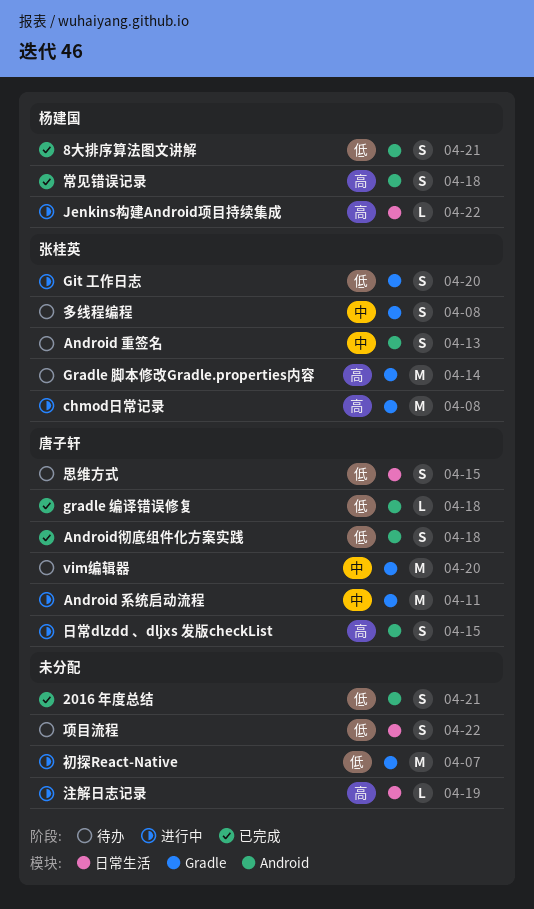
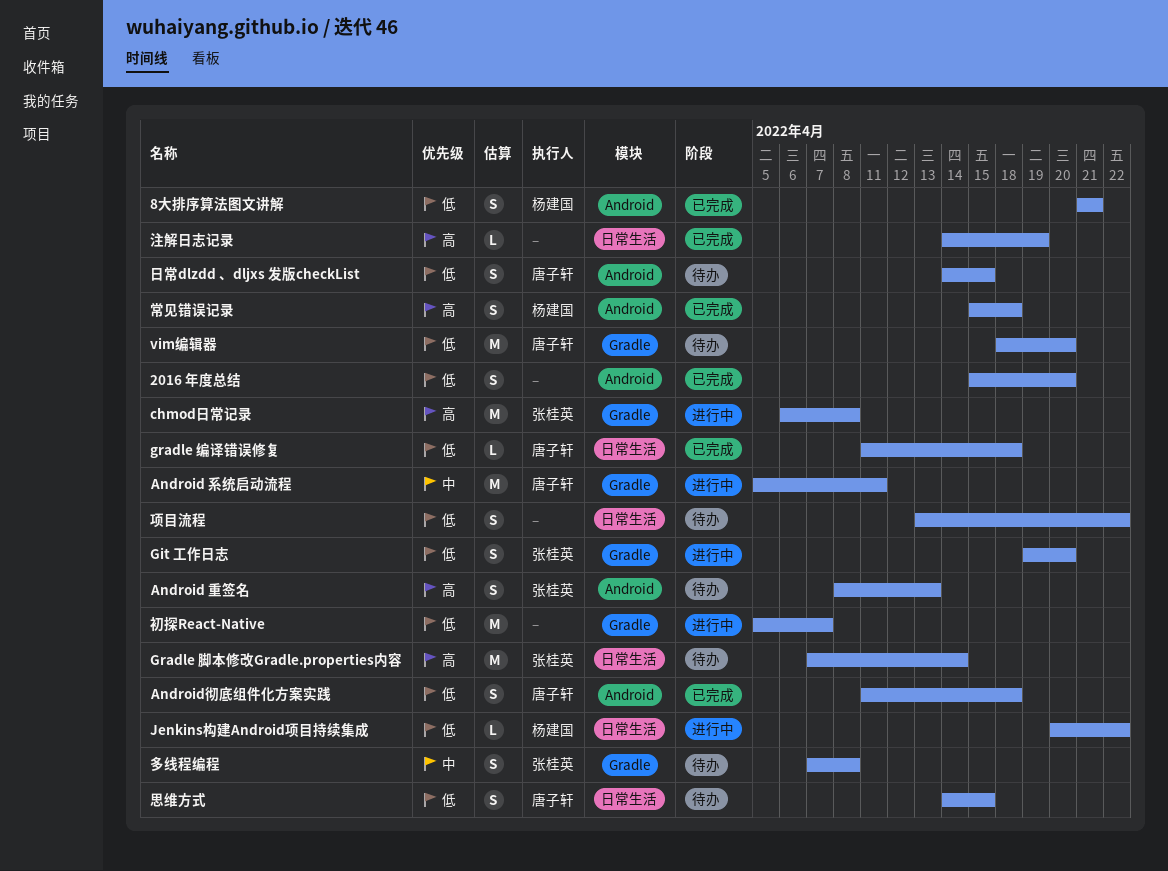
2016 年度总结, due: Apr 21 -> Apr 20
Android 重签名, priority: 中 -> 高
gradle 编译错误修复, label: Android -> 日常生活
Gradle 脚本修改Gradle.properties内容, label: Gradle -> 日常生活
Jenkins构建Android项目持续集成, priority: 高 -> 低
vim编辑器, priority: 中 -> 低
日常dlzdd 、dljxs 发版checkList, status: 进行中 -> 待办
日常dlzdd 、dljxs 发版checkList, priority: 高 -> 低
注解日志记录, status: 进行中 -> 已完成

